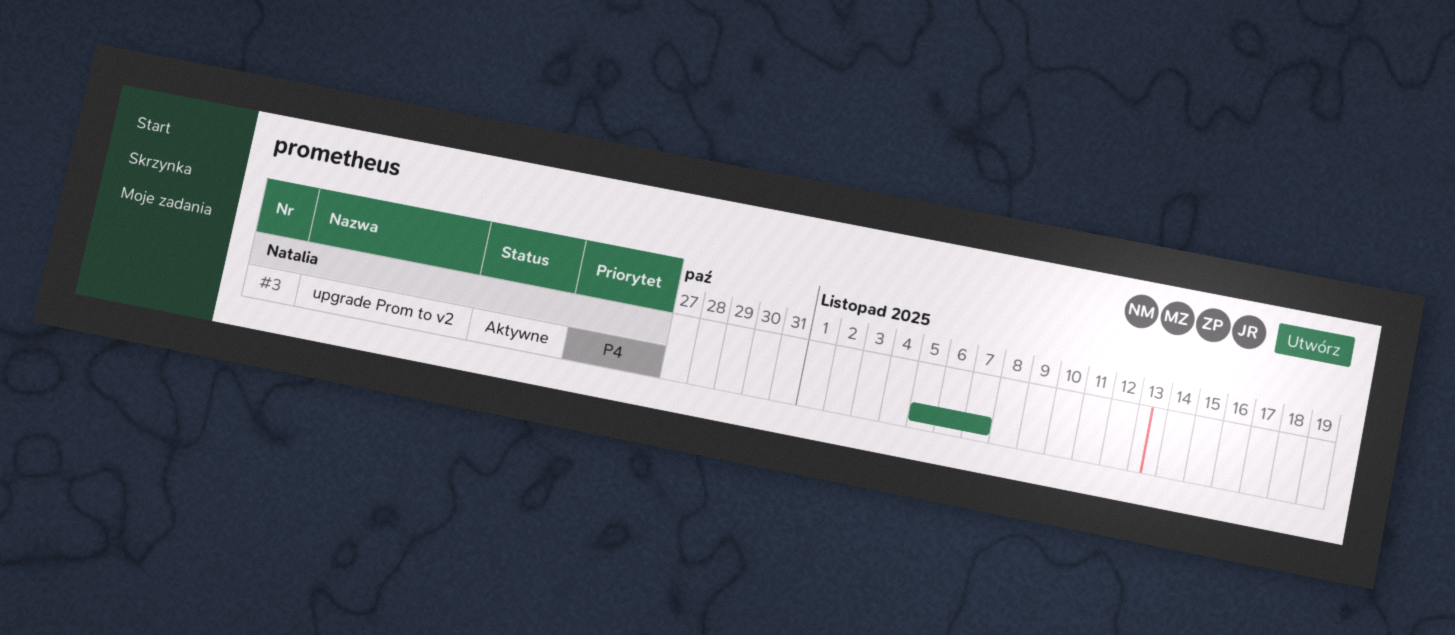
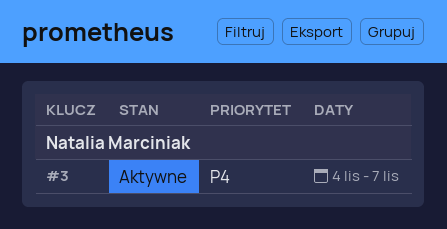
#3, start: Nov 5 -> Nov 4

